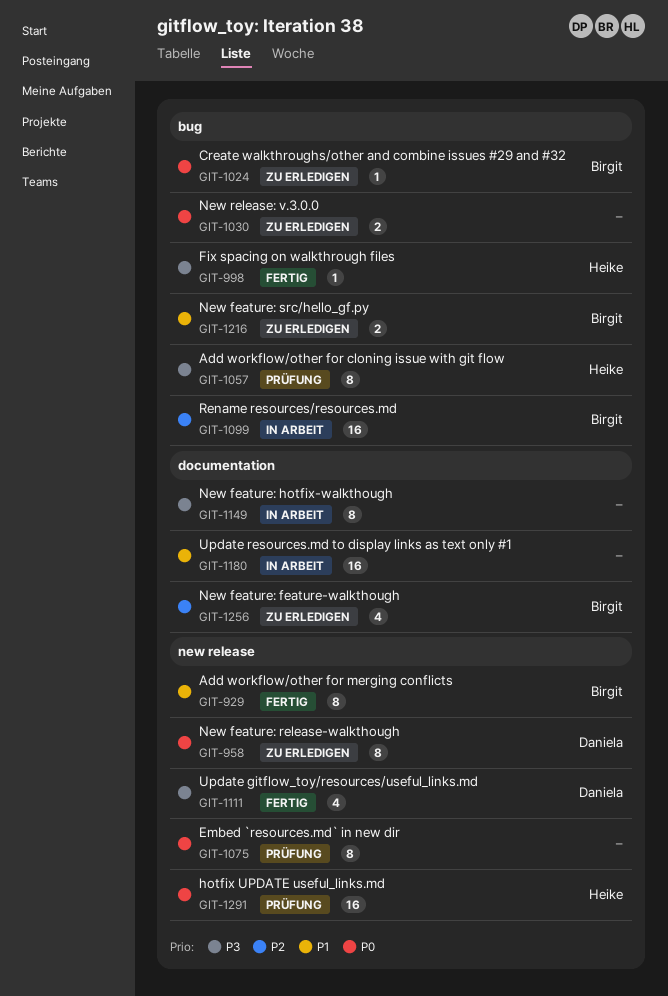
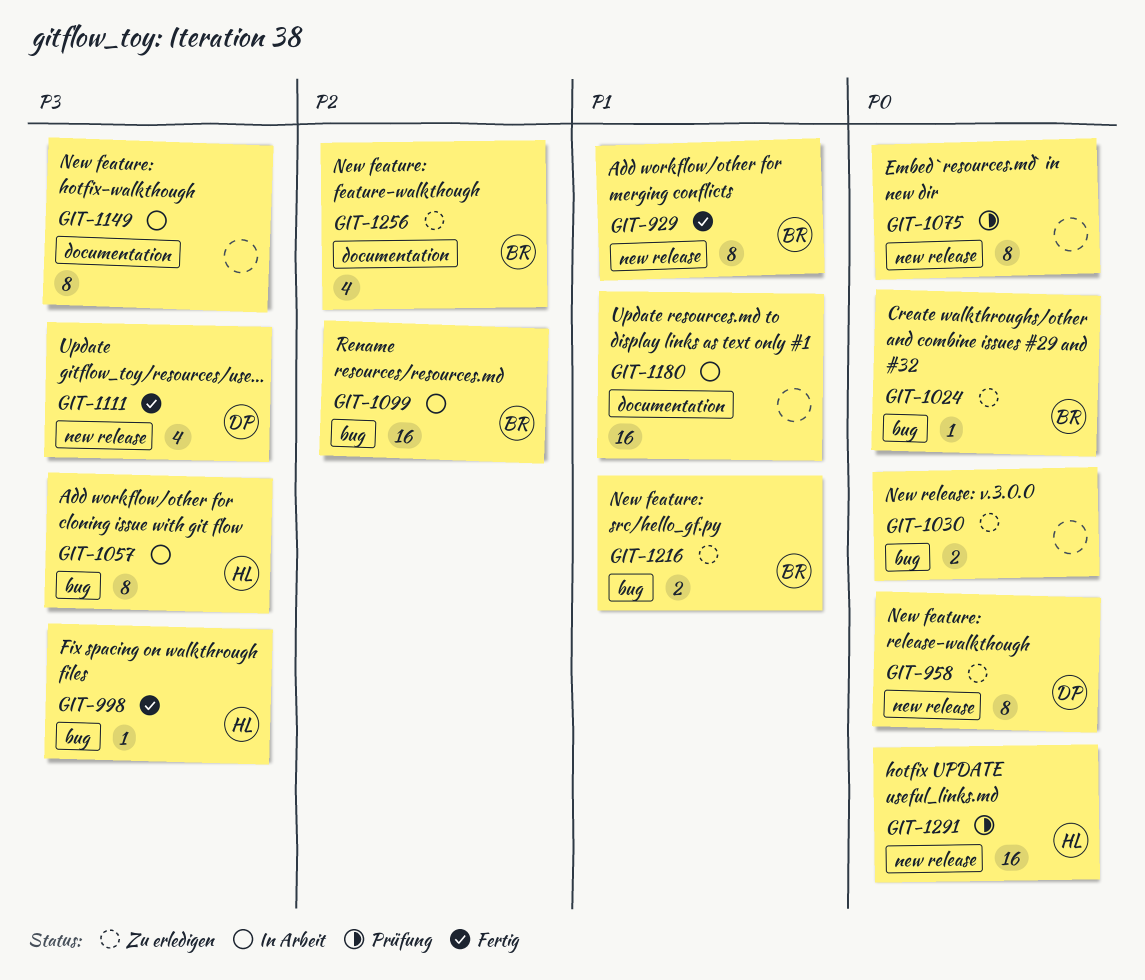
GIT-1057, status: Prüfung -> In Arbeit

